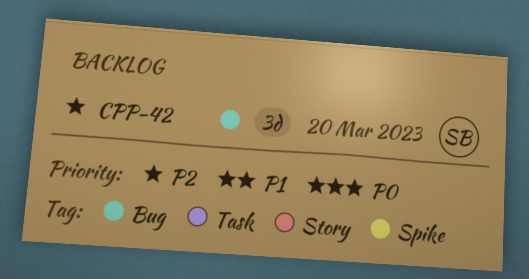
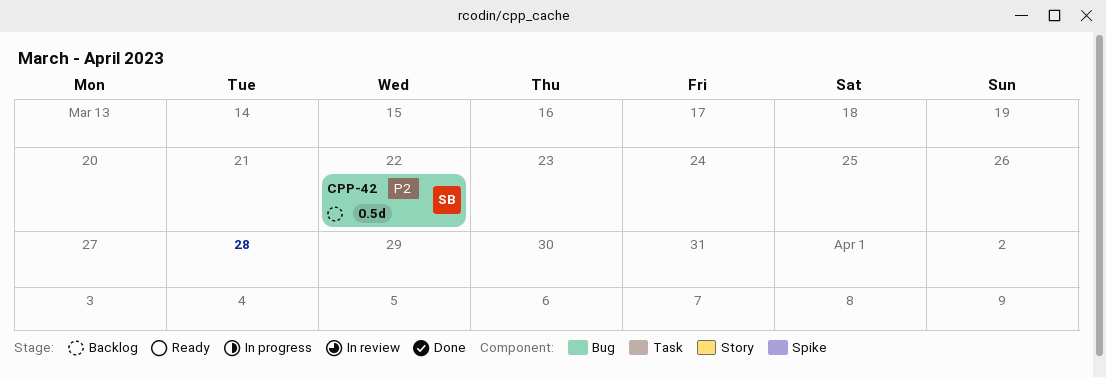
CPP-42, estimate: 3d -> 0.5d
CPP-42, due: Mar 20 -> Mar 22

